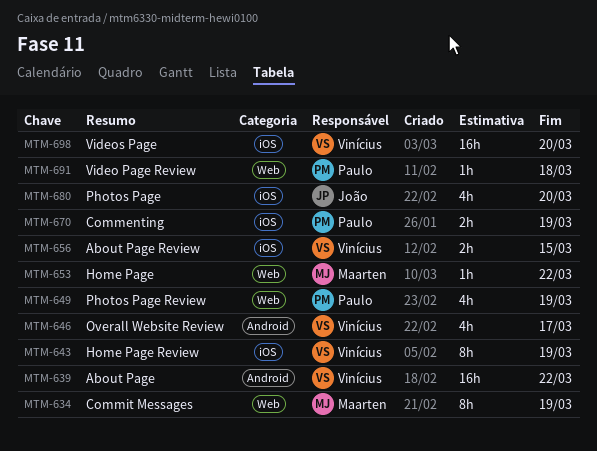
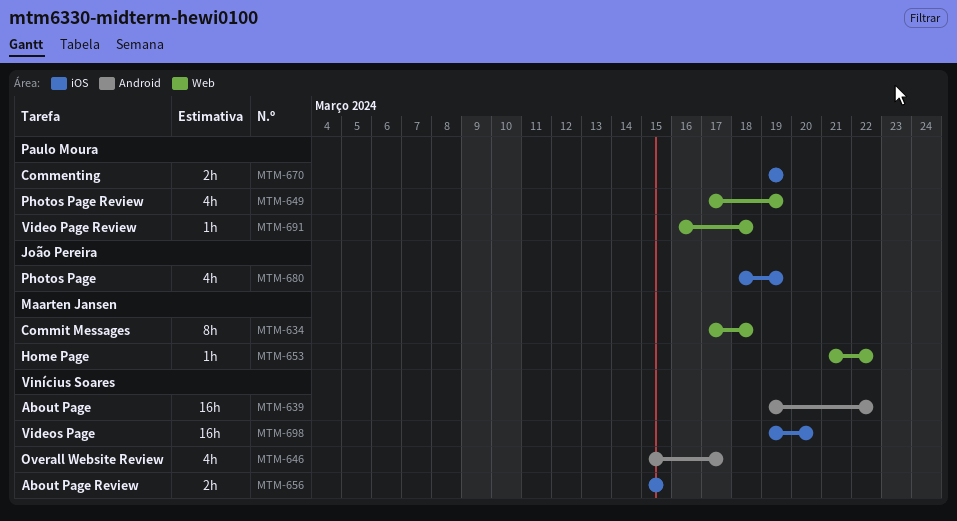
MTM-634, due: Mar 19 -> Mar 18
MTM-643: present -> none
MTM-680, due: Mar 20 -> Mar 19

